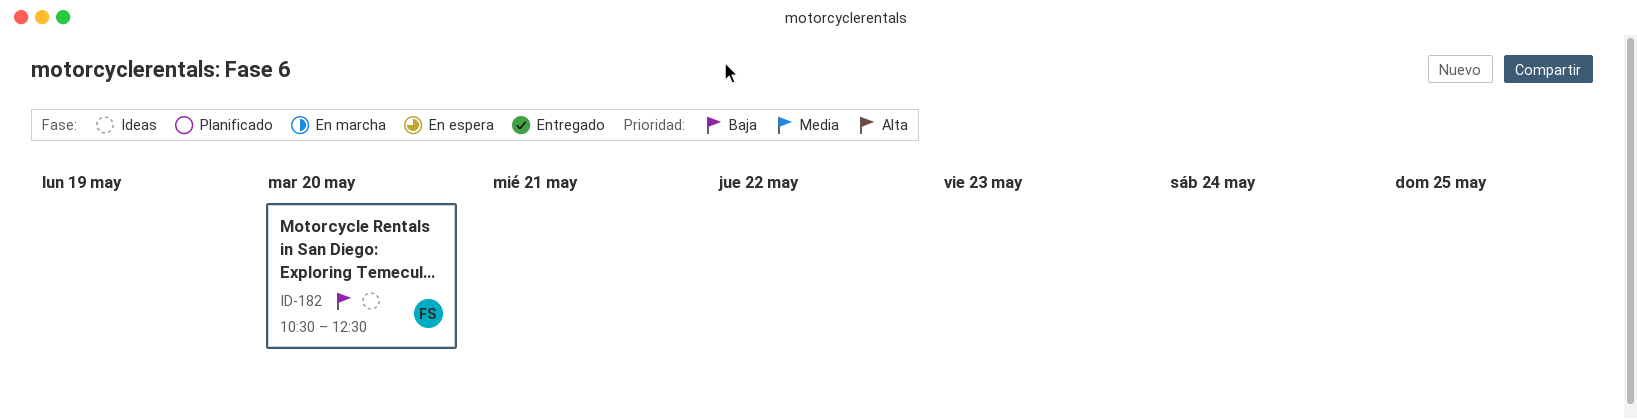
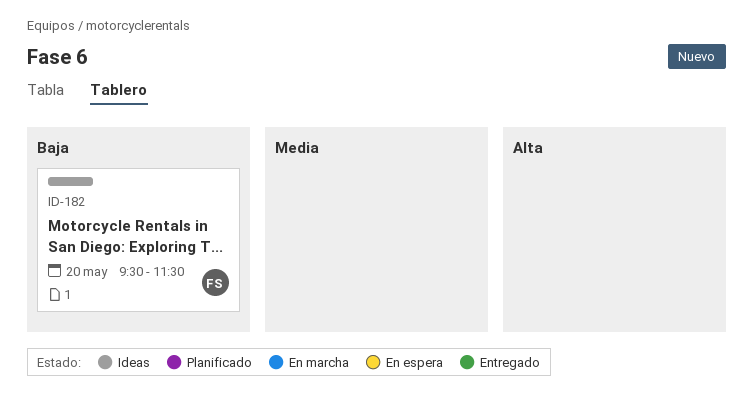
ID-182, begins: 10:30 -> 09:30
ID-182, ends: 12:30 -> 11:30

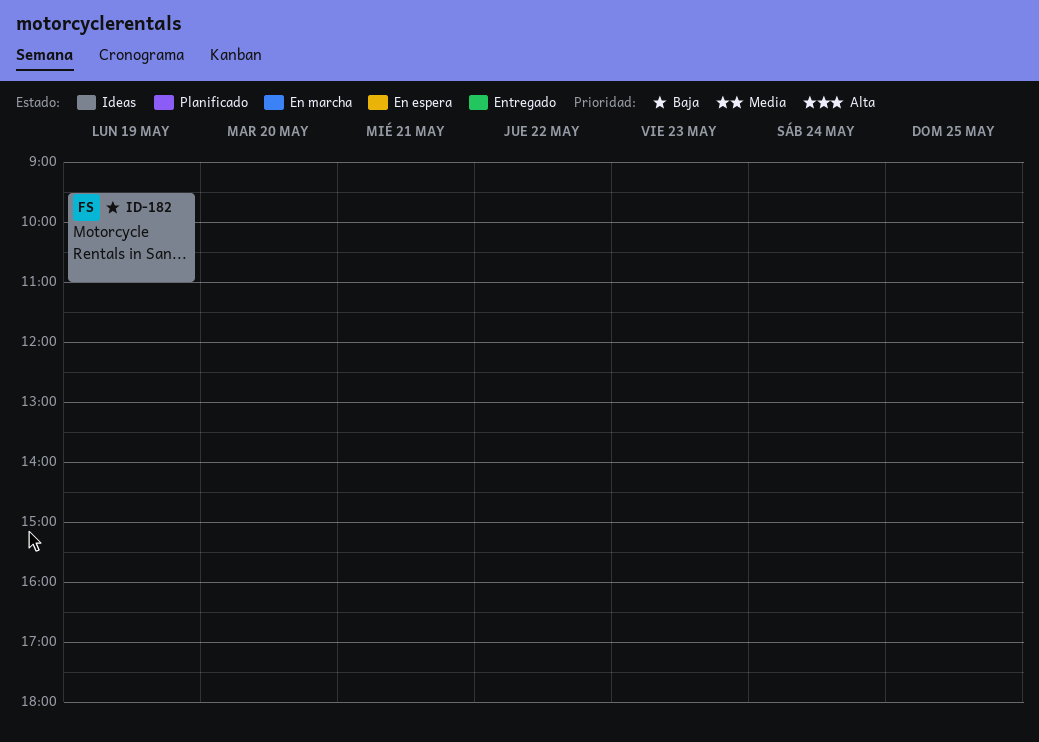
ID-182, day: May 20 -> May 19
ID-182, ends: 11:30 -> 11:00

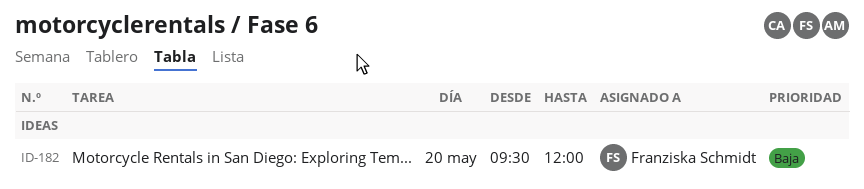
ID-182, day: May 19 -> May 20
ID-182, ends: 11:00 -> 12:00

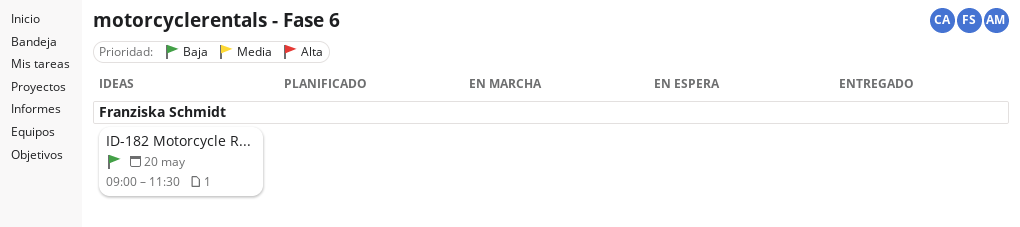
ID-182, begins: 09:30 -> 09:00
ID-182, ends: 12:00 -> 11:30

